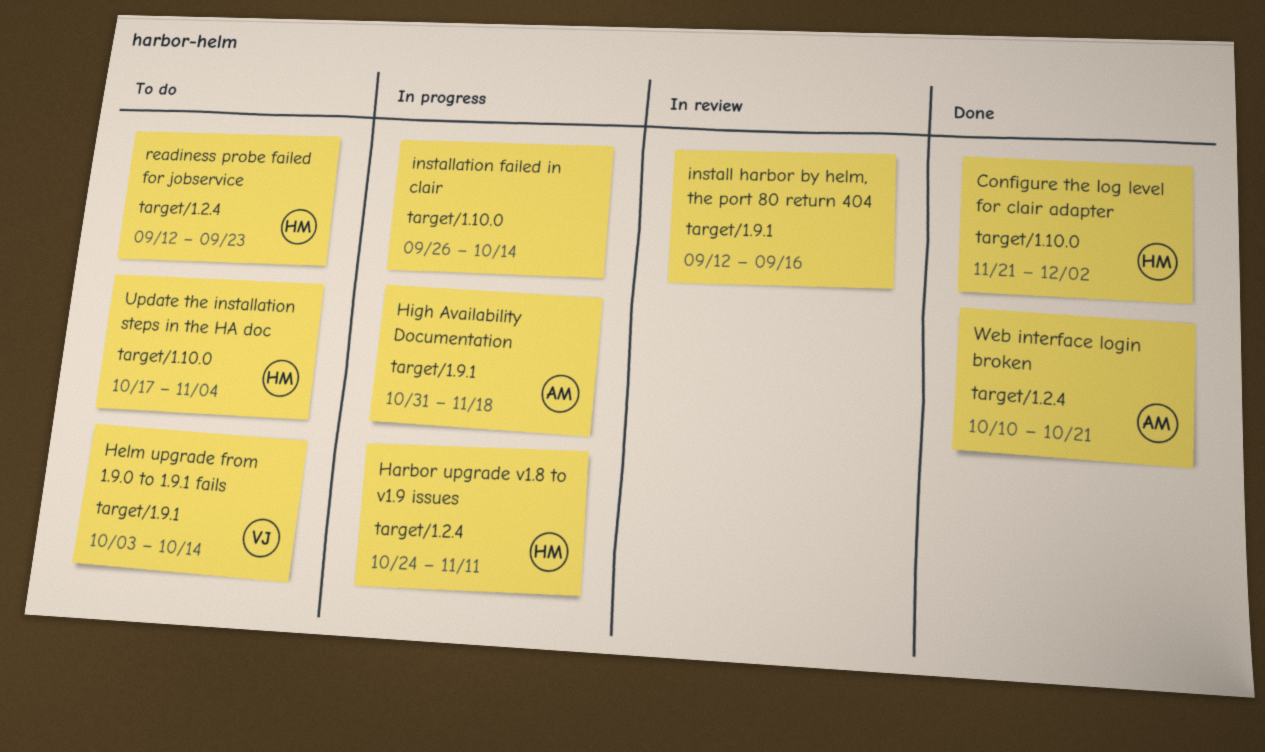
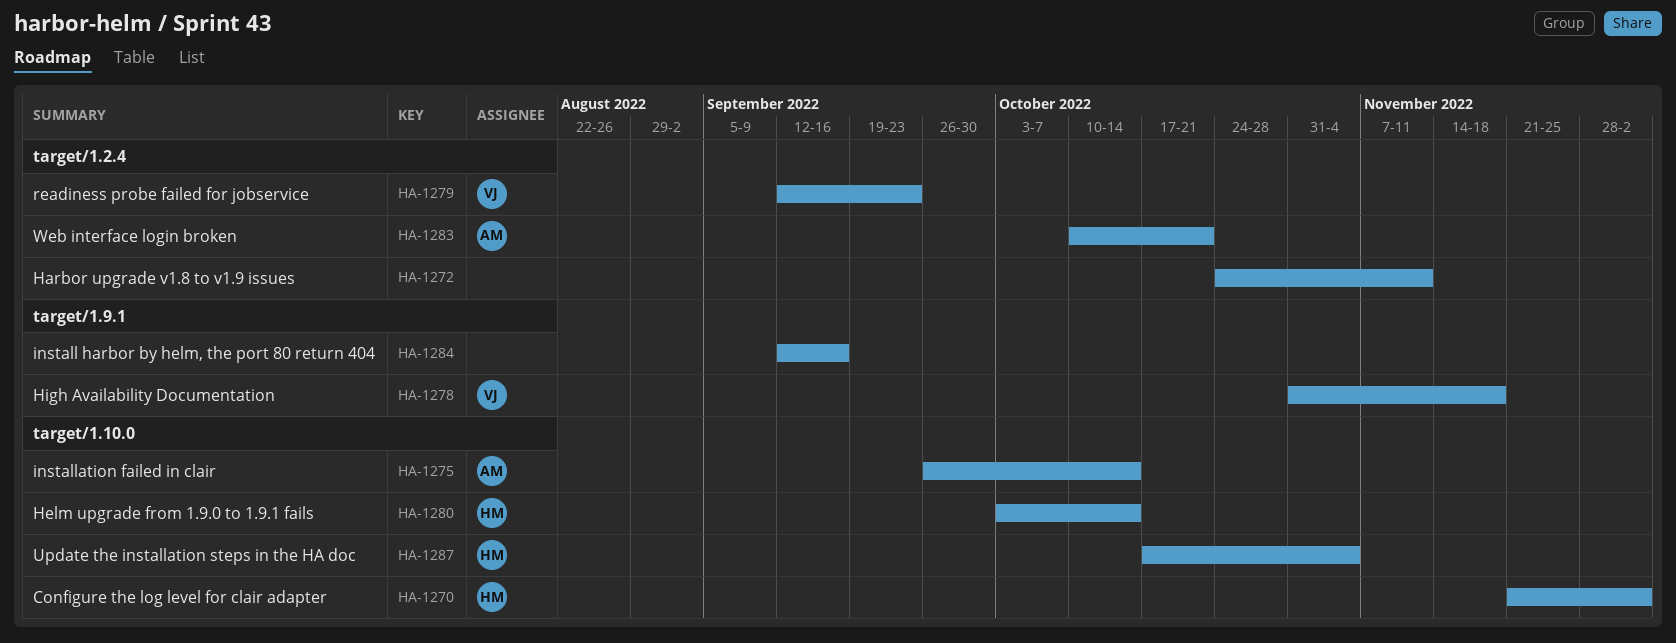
Harbor upgrade v1.8 to v1.9 issues, owner: HM -> none
Helm upgrade from 1.9.0 to 1.9.1 fails, owner: VJ -> HM
Helm upgrade from 1.9.0 to 1.9.1 fails, label: target/1.9.1 -> target/1.10.0
High Availability Documentation, owner: AM -> VJ
installation failed in clair, owner: none -> AM
readiness probe failed for jobservice, owner: HM -> VJ

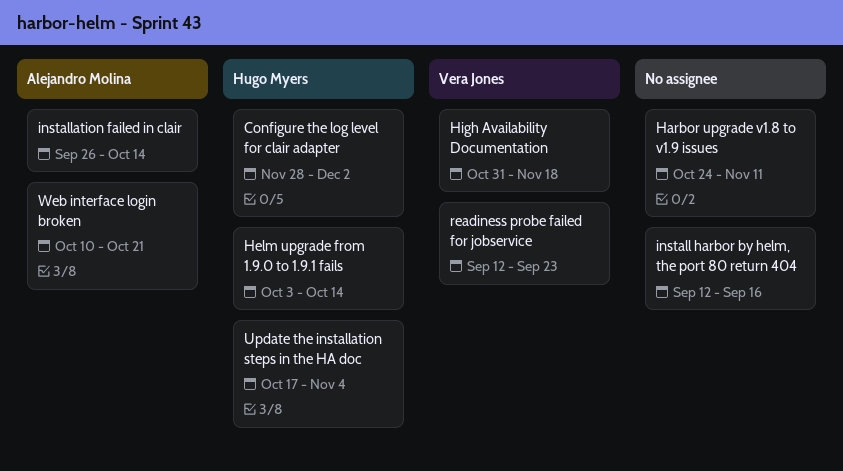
Configure the log level for clair adapter, start: Nov 21 -> Nov 28

